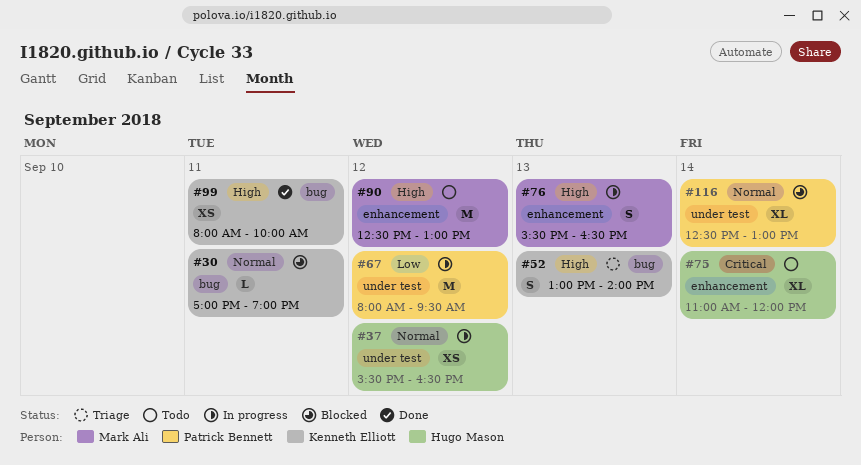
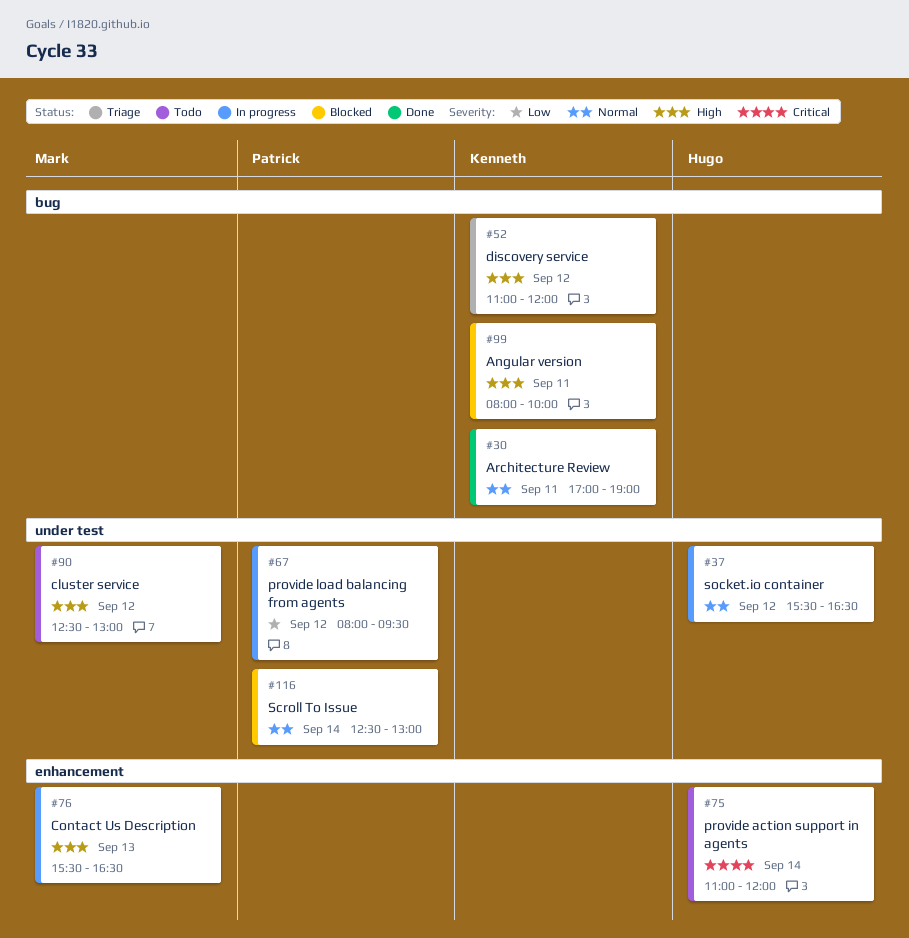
#30, status: Blocked -> Done
#52, day: Sep 13 -> Sep 12
#52, begins: 13:00 -> 11:00
#52, ends: 14:00 -> 12:00
#90, label: enhancement -> under test
#99, status: Done -> Blocked

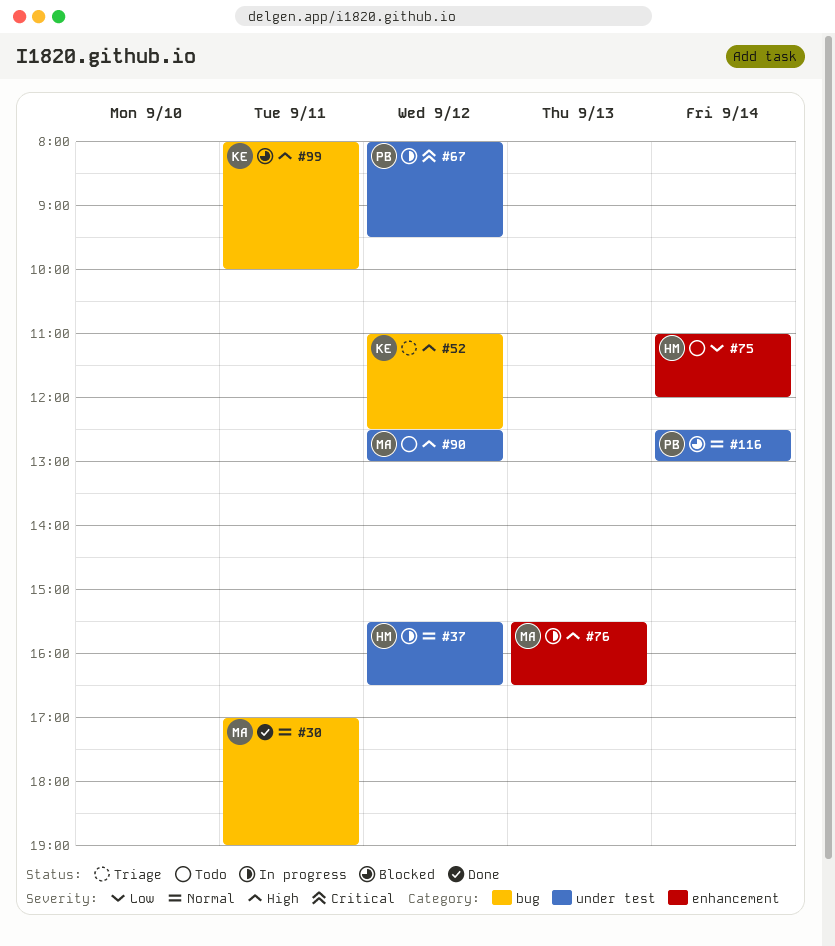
#30, owner: Kenneth -> Mark
#52, ends: 12:00 -> 12:30
#67, priority: Low -> Critical
#75, priority: Critical -> Low

